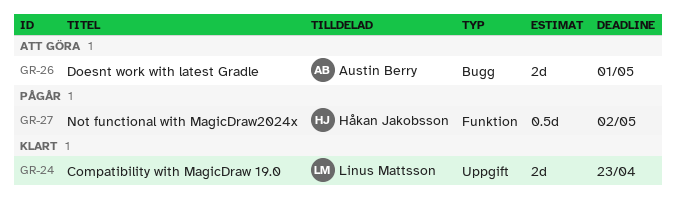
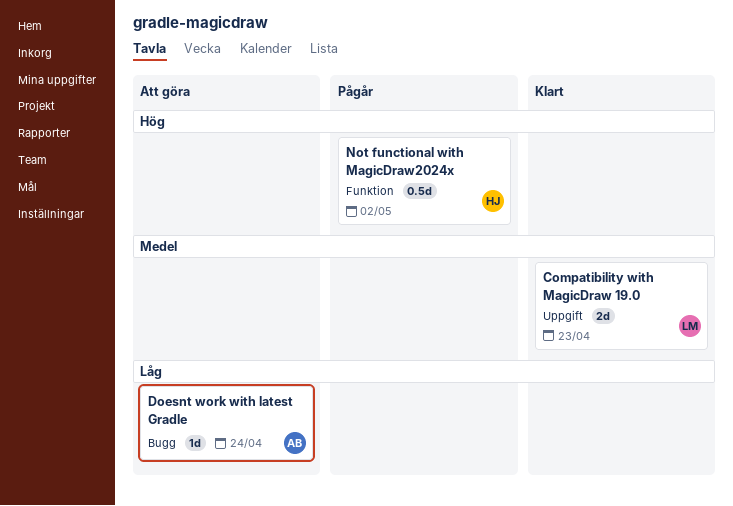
Doesnt work with latest Gradle, estimate: 2d -> 1d
Doesnt work with latest Gradle, due: May 1 -> Apr 24

